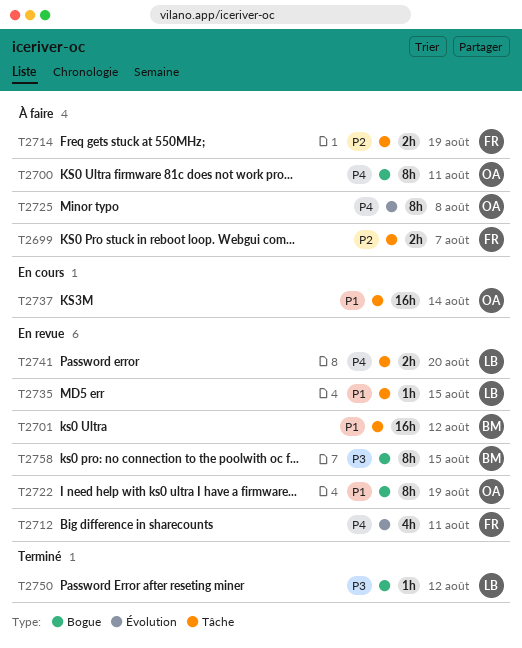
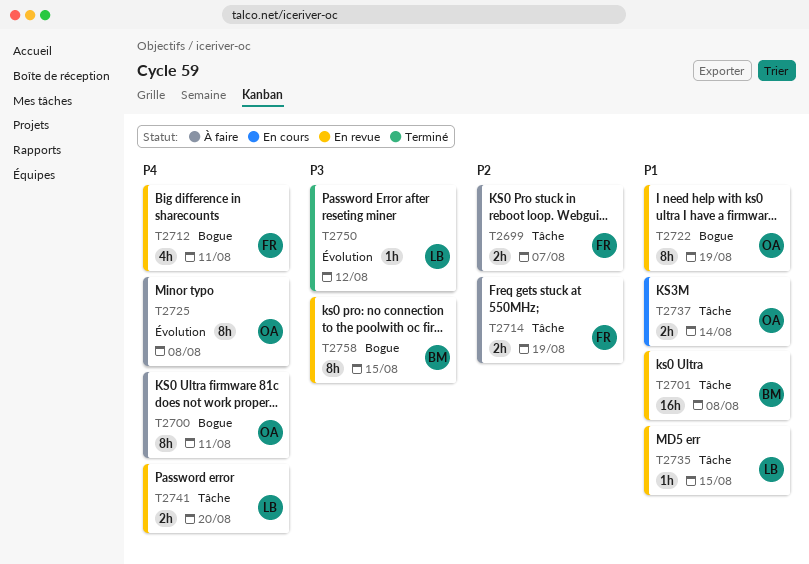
T2701, due: Aug 12 -> Aug 8
T2712, label: Évolution -> Bogue
T2737, estimate: 16h -> 2h
T2750, label: Bogue -> Évolution

